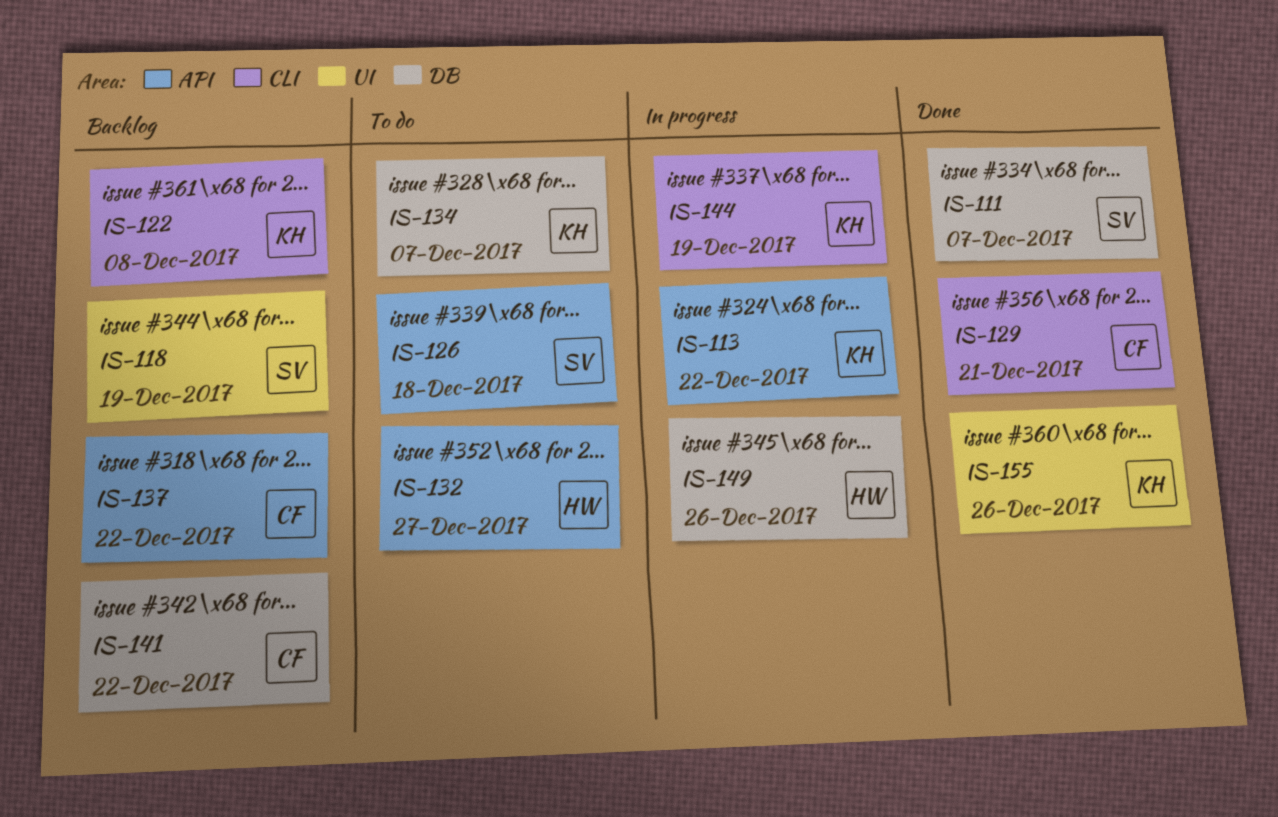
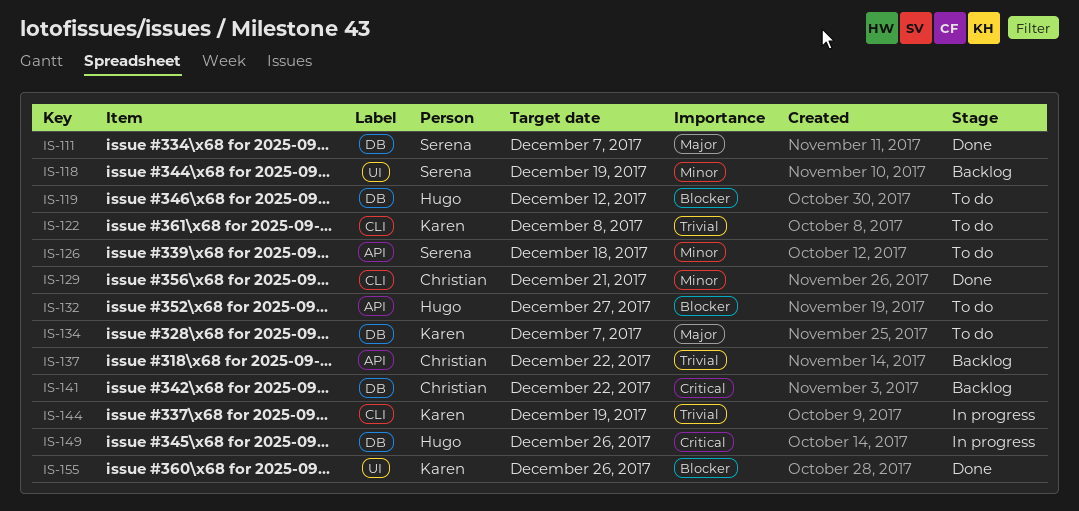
IS-113: present -> none
IS-119: none -> present
IS-122, status: Backlog -> To do

